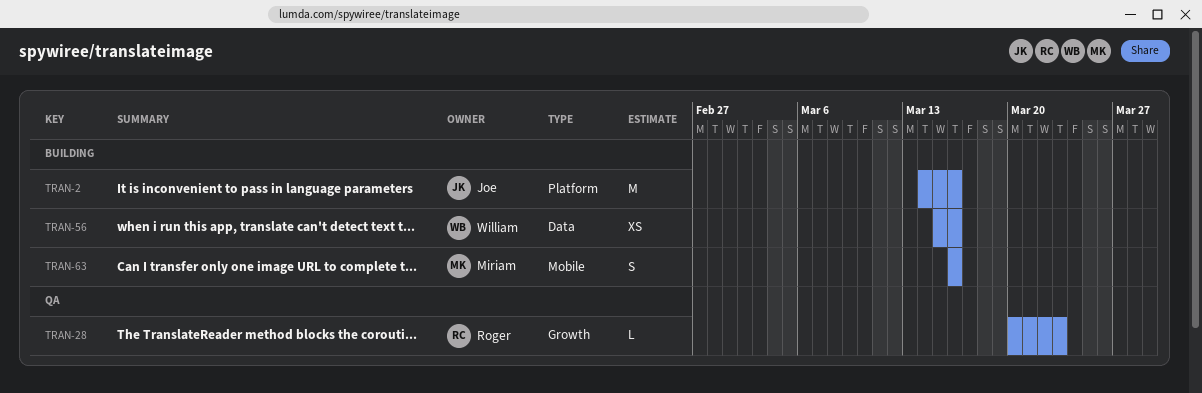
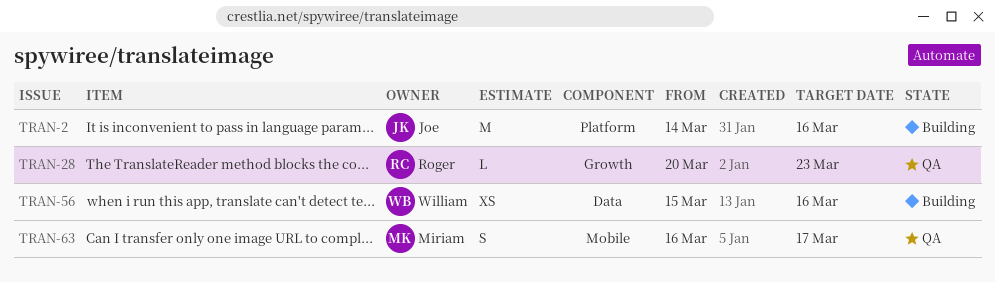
TRAN-63, status: Building -> QA
TRAN-63, due: Mar 16 -> Mar 17

